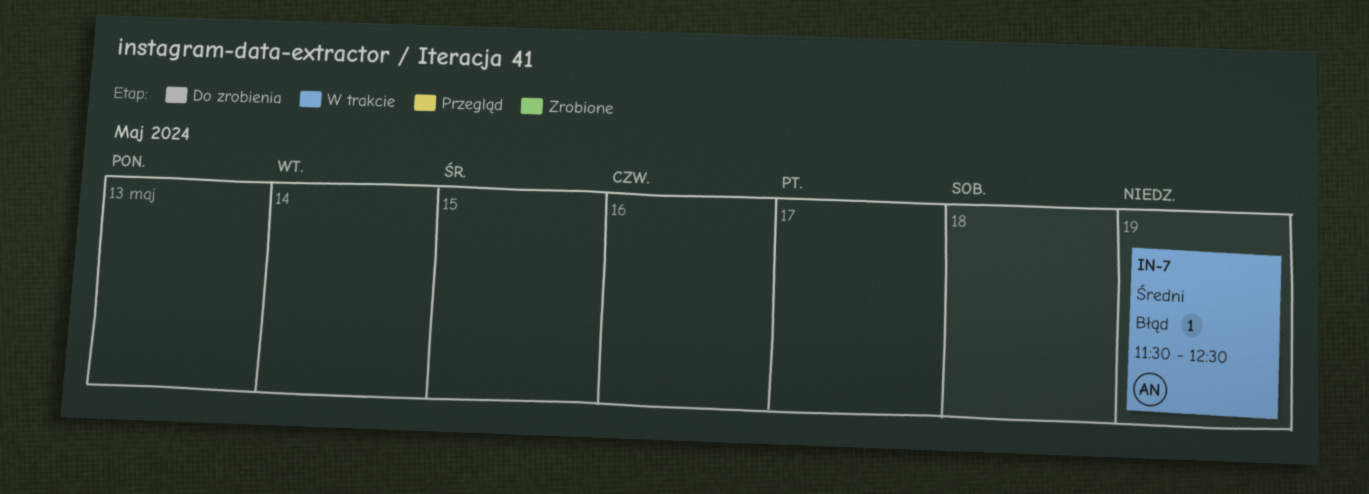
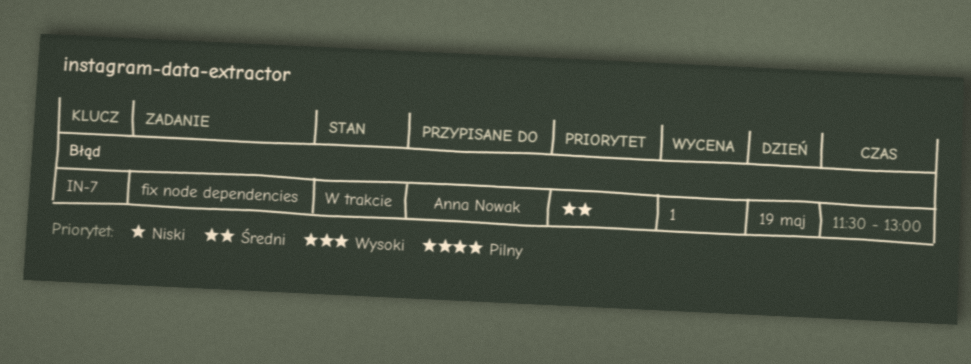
IN-7, ends: 12:30 -> 13:00

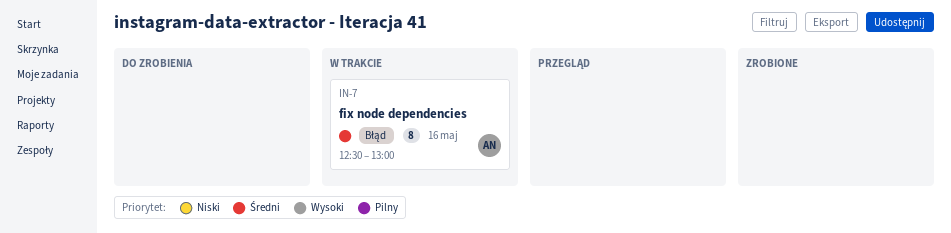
IN-7, estimate: 1 -> 8
IN-7, day: May 19 -> May 16
IN-7, begins: 11:30 -> 12:30

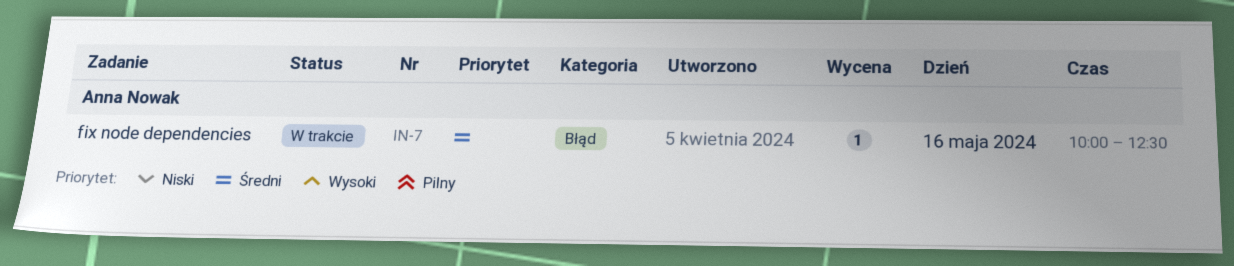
IN-7, estimate: 8 -> 1
IN-7, begins: 12:30 -> 10:00
IN-7, ends: 13:00 -> 12:30

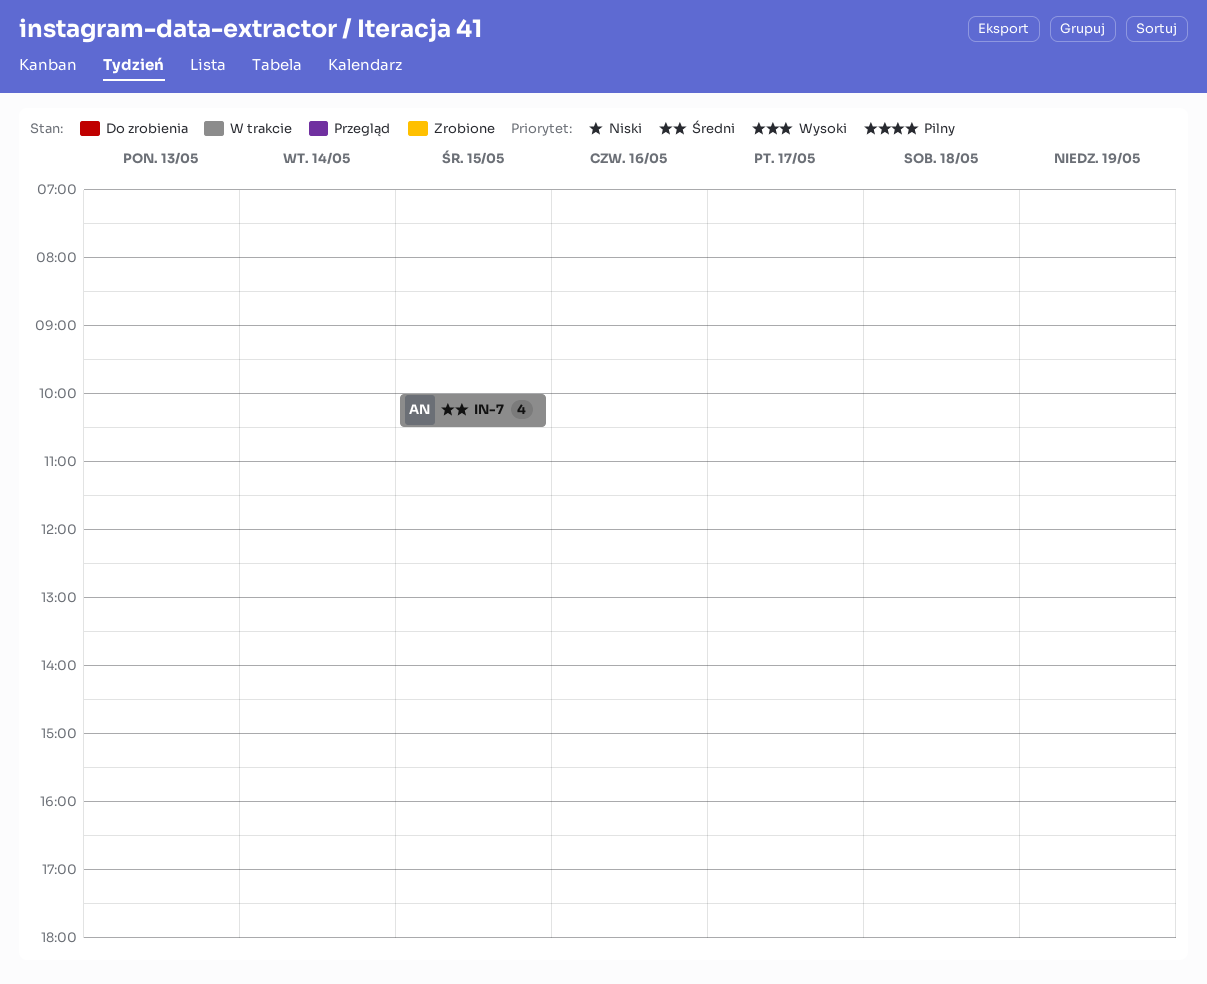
IN-7, estimate: 1 -> 4
IN-7, day: May 16 -> May 15
IN-7, ends: 12:30 -> 10:30

